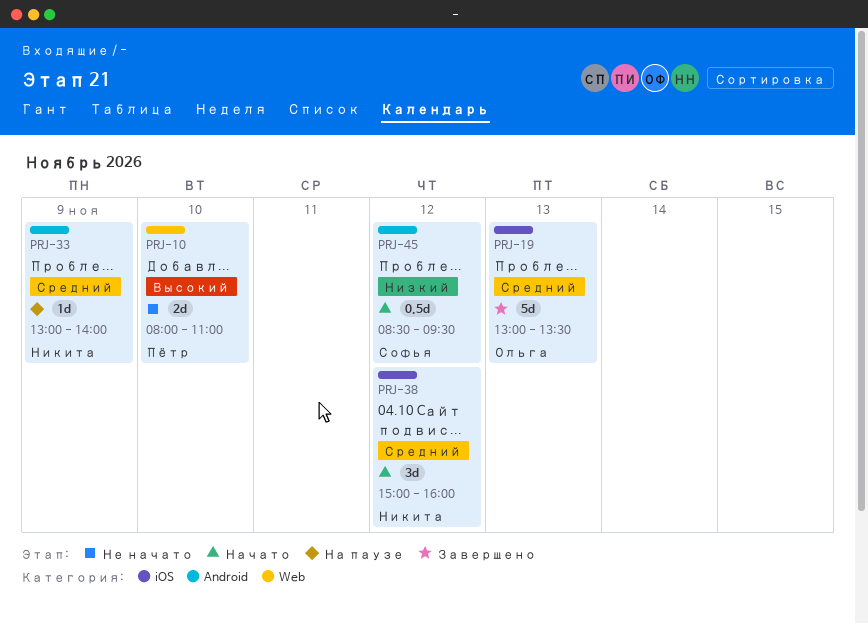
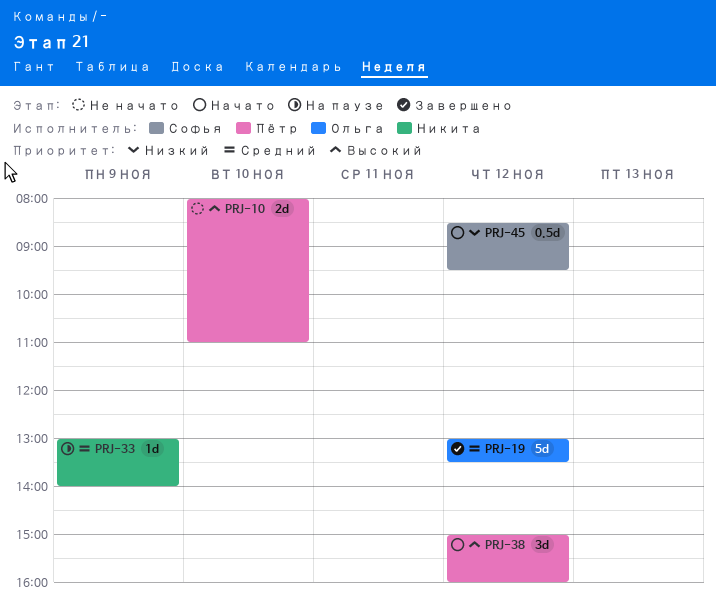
PRJ-19, day: Nov 13 -> Nov 12
PRJ-38, owner: Никита -> Пётр
PRJ-38, priority: Средний -> Высокий

